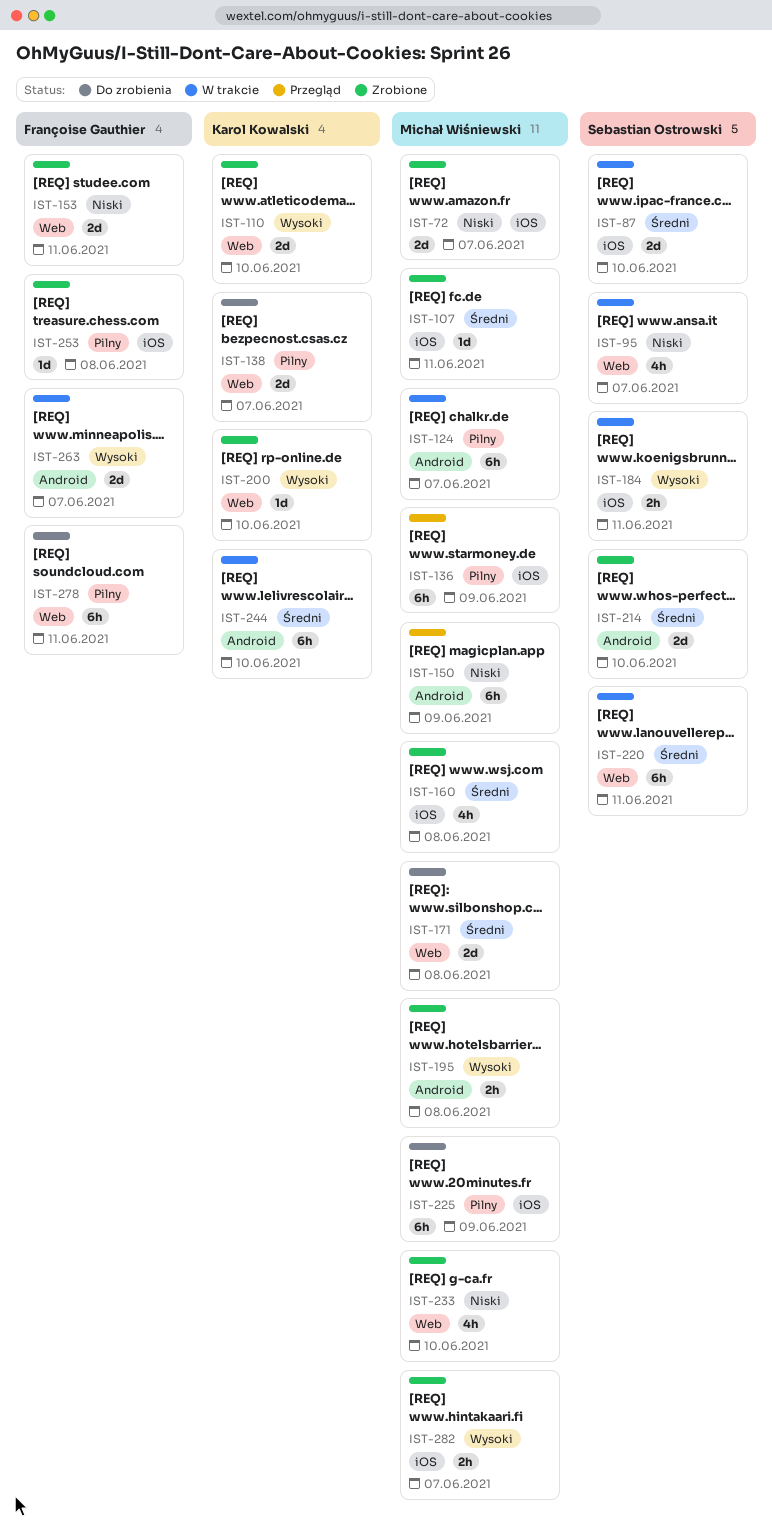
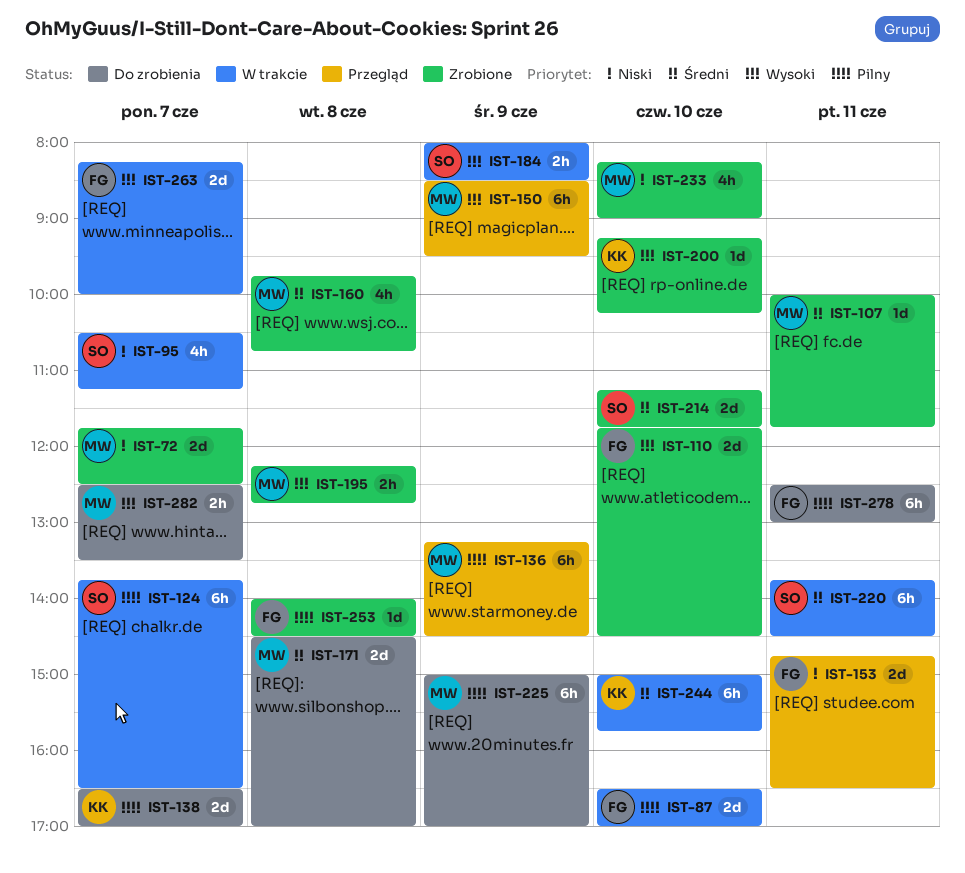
IST-87, owner: Sebastian Ostrowski -> Françoise Gauthier
IST-87, priority: Średni -> Pilny
IST-110, owner: Karol Kowalski -> Françoise Gauthier
IST-124, owner: Michał Wiśniewski -> Sebastian Ostrowski
IST-150, priority: Niski -> Wysoki
IST-153, status: Zrobione -> Przegląd
IST-184, day: Jun 11 -> Jun 9
IST-282, status: Zrobione -> Do zrobienia

